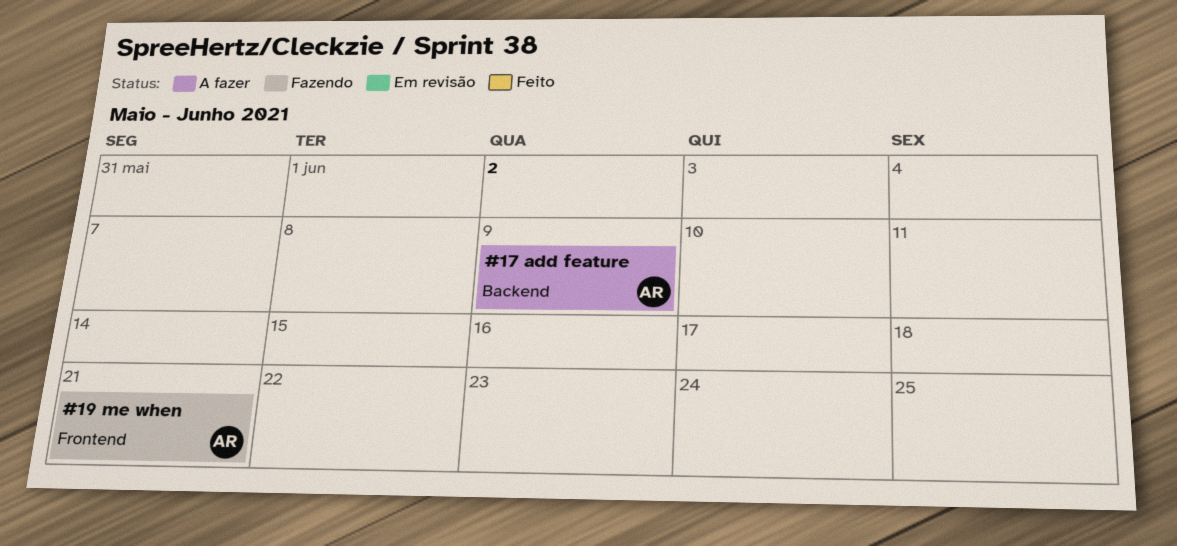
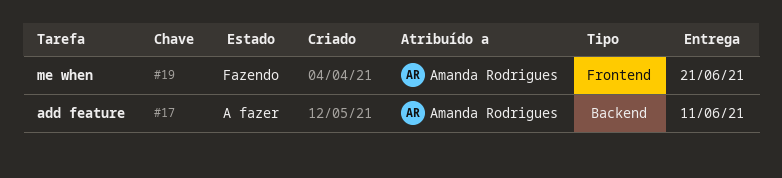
#17, due: Jun 9 -> Jun 11

